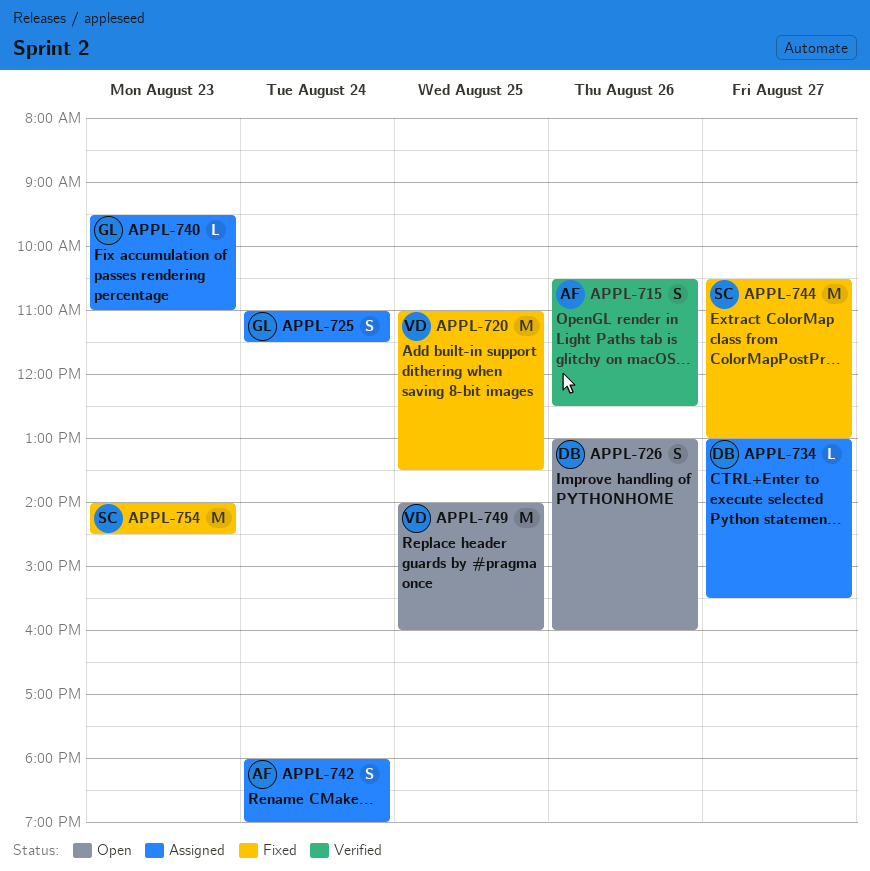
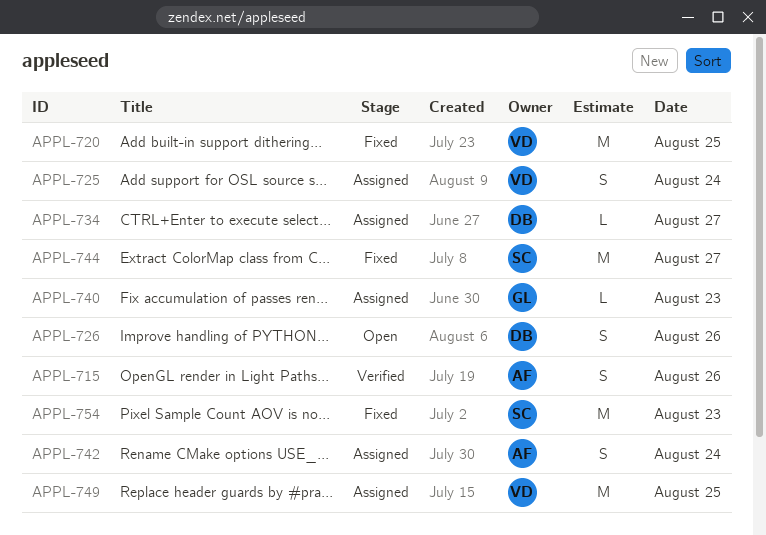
APPL-725, owner: GL -> VD
APPL-749, status: Open -> Assigned

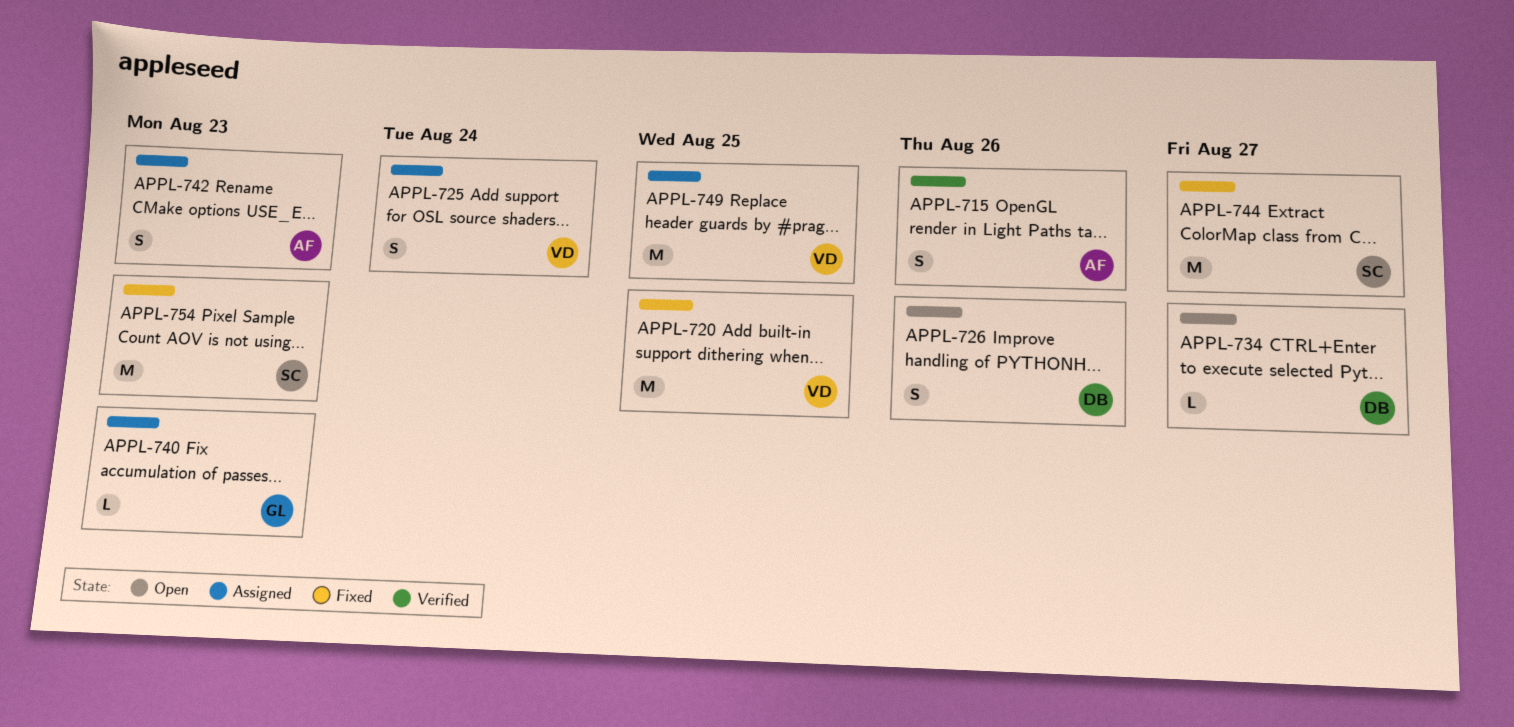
APPL-734, status: Assigned -> Open
APPL-742, day: Aug 24 -> Aug 23

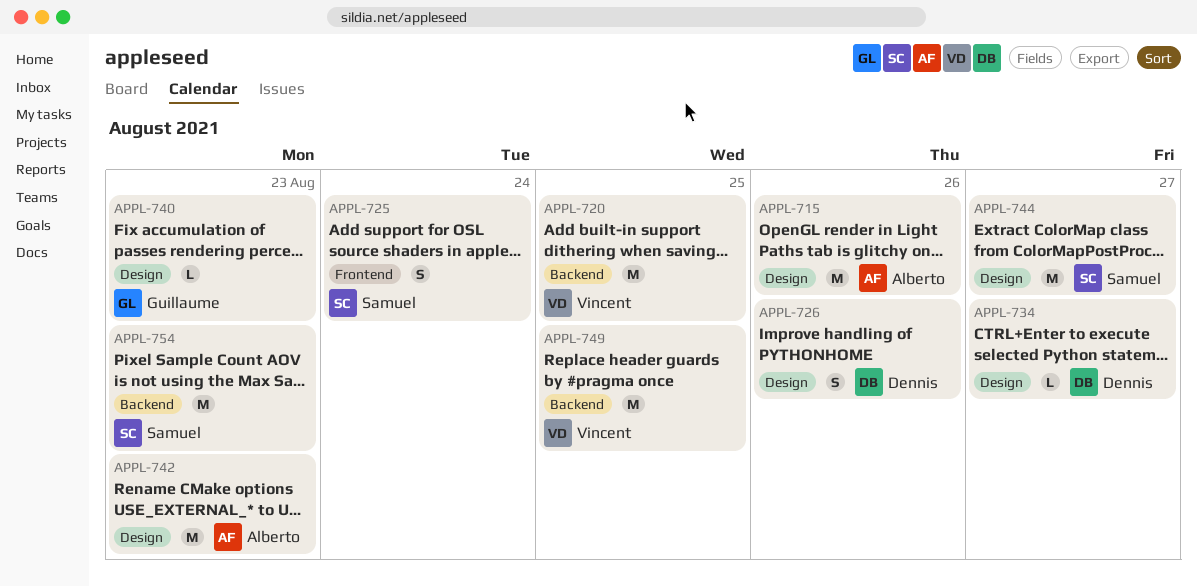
APPL-715, estimate: S -> M
APPL-725, owner: Vincent -> Samuel
APPL-742, estimate: S -> M

